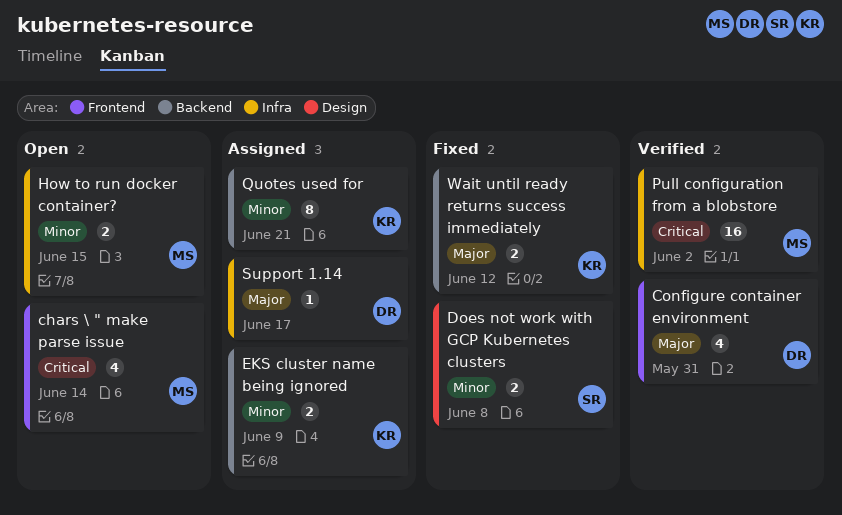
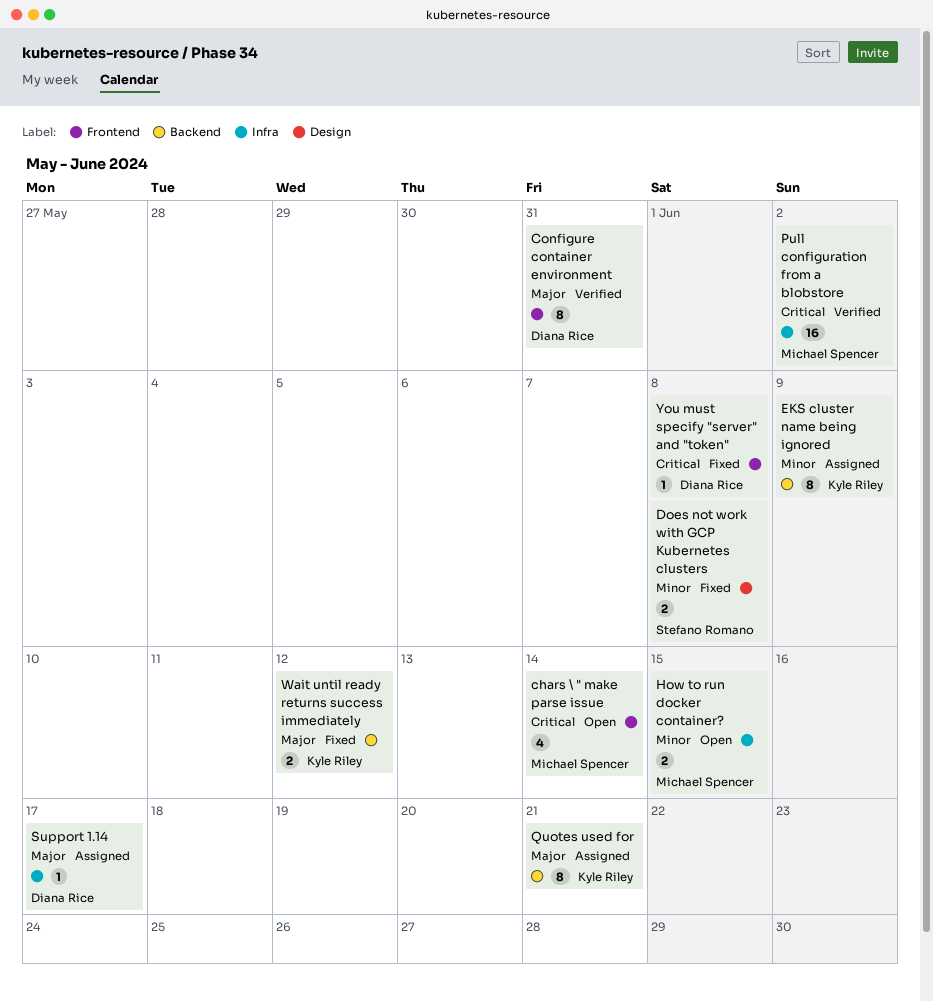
Configure container environment, estimate: 4 -> 8
EKS cluster name being ignored, estimate: 2 -> 8
Quotes used for, priority: Minor -> Major
You must specify "server" and "token": none -> present

